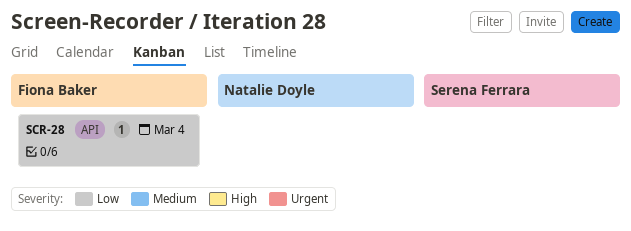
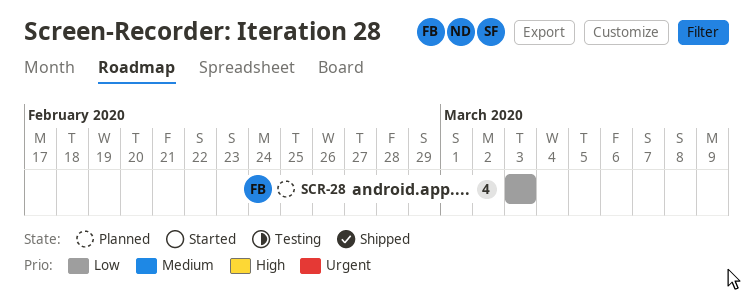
SCR-28, estimate: 1 -> 4
SCR-28, due: Mar 4 -> Mar 3

